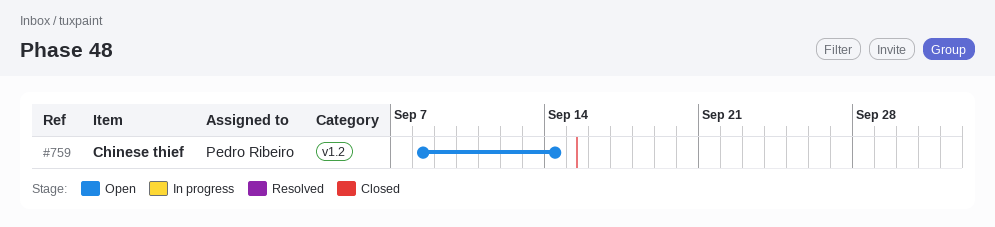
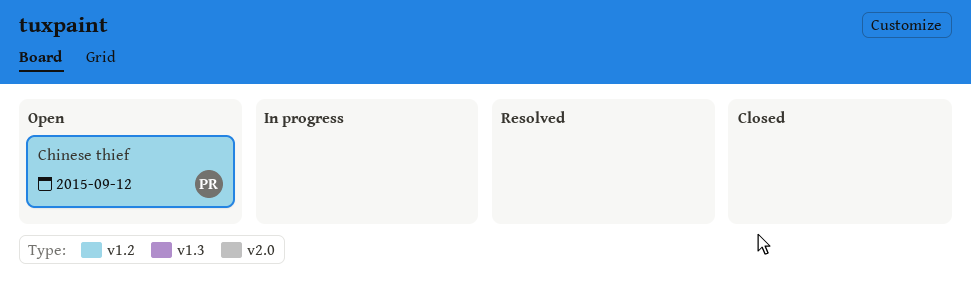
Chinese thief, due: Sep 14 -> Sep 12

